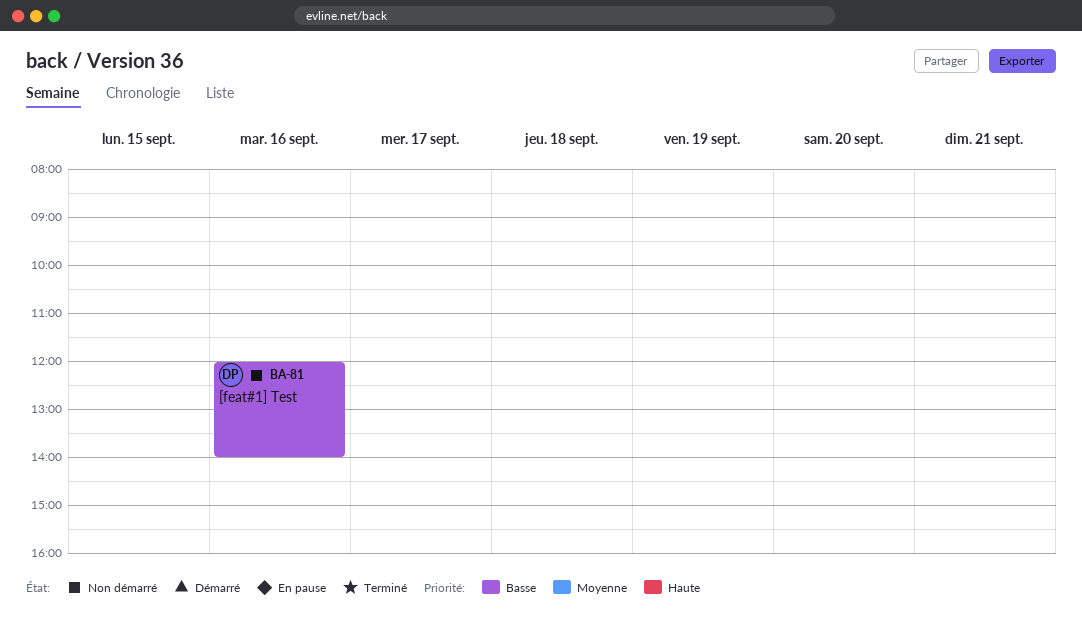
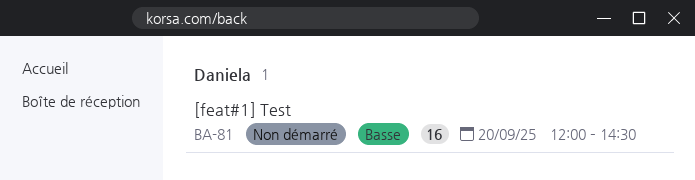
BA-81, day: Sep 16 -> Sep 20
BA-81, ends: 14:00 -> 14:30

